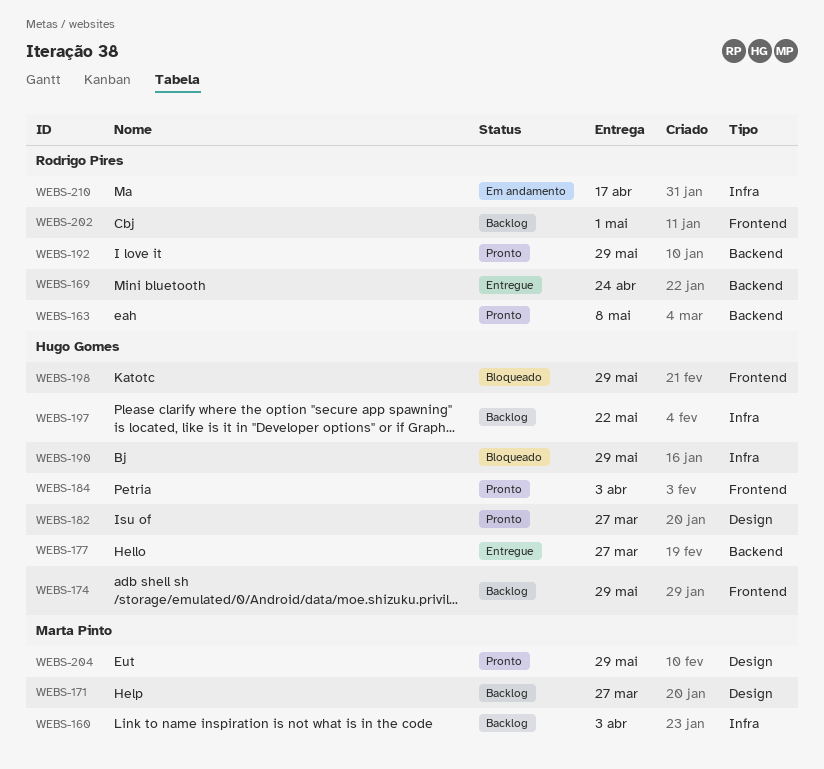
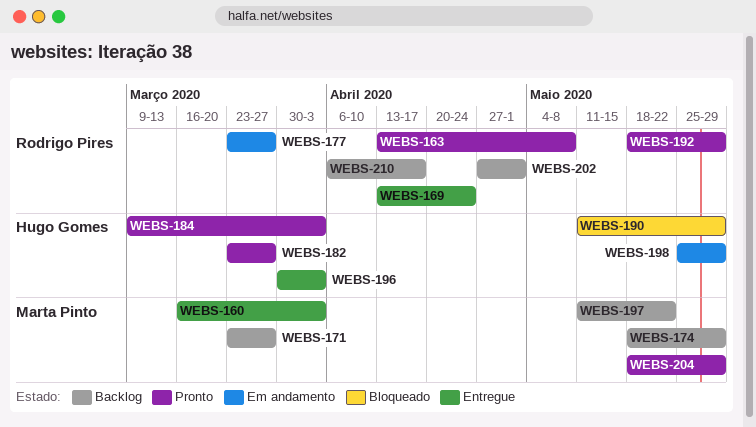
WEBS-160, status: Backlog -> Entregue
WEBS-174, owner: Hugo Gomes -> Marta Pinto
WEBS-177, status: Entregue -> Em andamento
WEBS-177, owner: Hugo Gomes -> Rodrigo Pires
WEBS-196: none -> present
WEBS-197, owner: Hugo Gomes -> Marta Pinto
WEBS-198, status: Bloqueado -> Em andamento
WEBS-210, status: Em andamento -> Backlog

